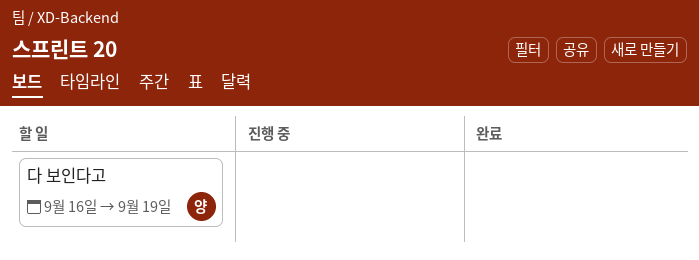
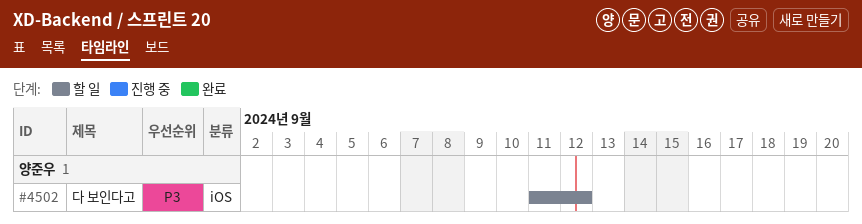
다 보인다고, start: Sep 16 -> Sep 11
다 보인다고, due: Sep 19 -> Sep 12

